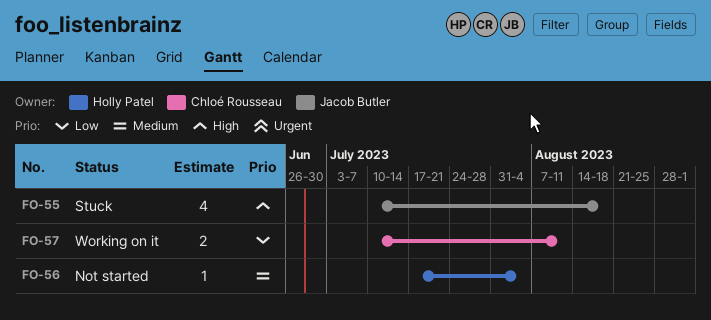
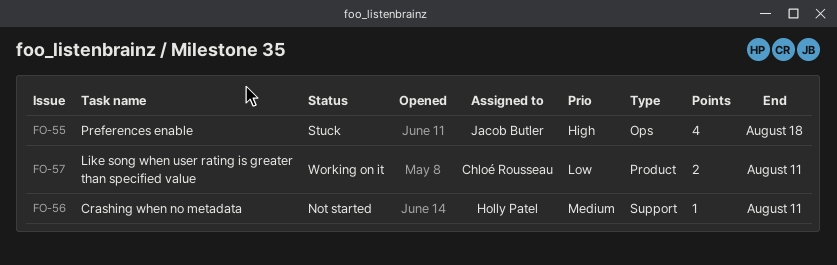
FO-56, due: Aug 4 -> Aug 11

